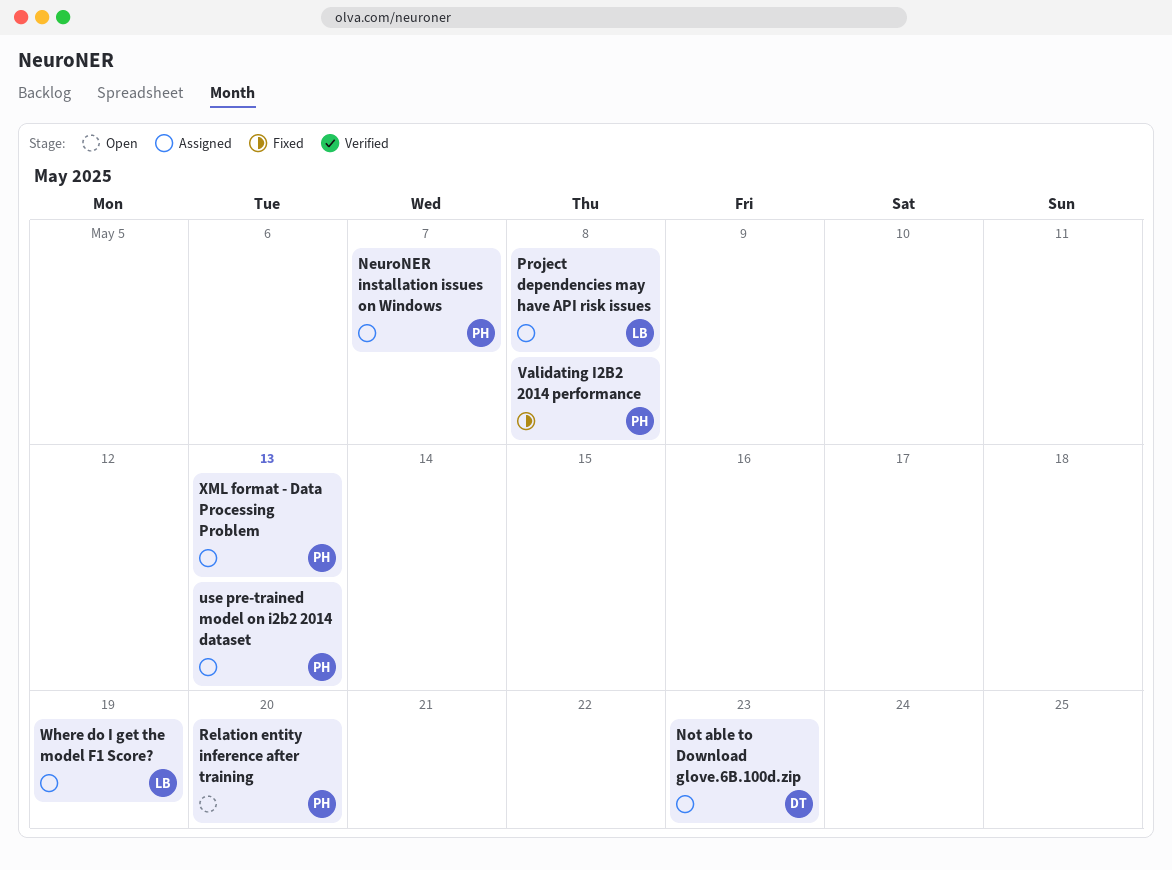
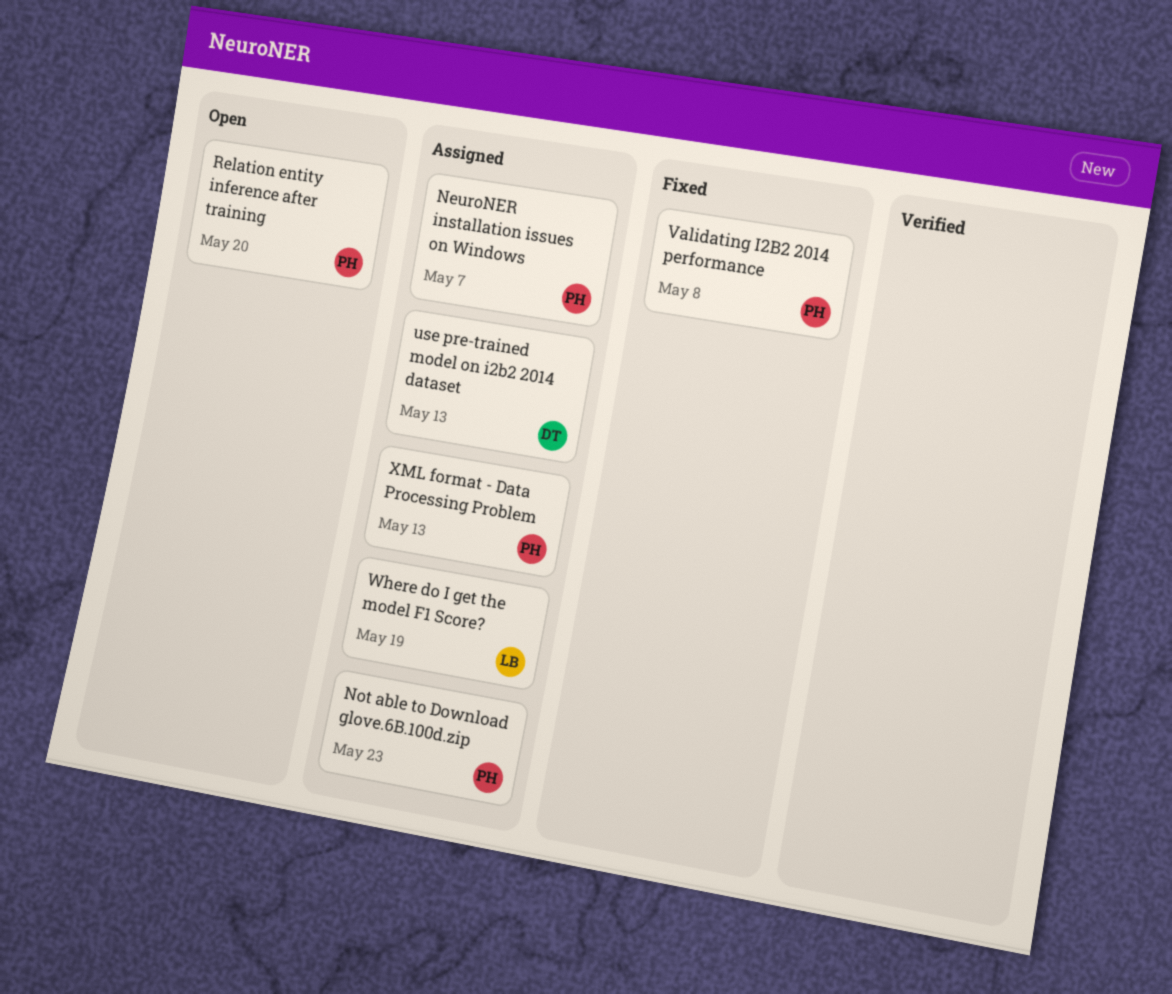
Not able to Download glove.6B.100d.zip, owner: DT -> PH
Project dependencies may have API risk issues: present -> none
use pre-trained model on i2b2 2014 dataset, owner: PH -> DT

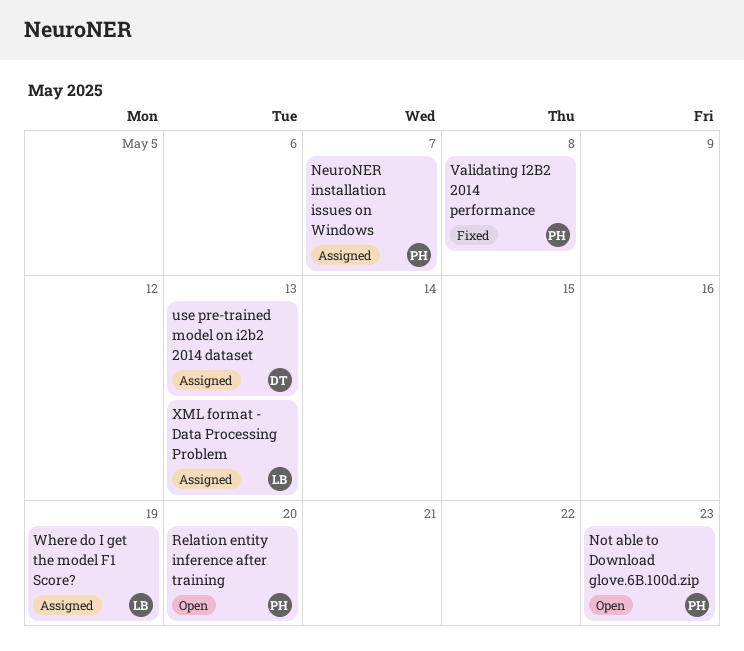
Not able to Download glove.6B.100d.zip, status: Assigned -> Open
XML format - Data Processing Problem, owner: PH -> LB

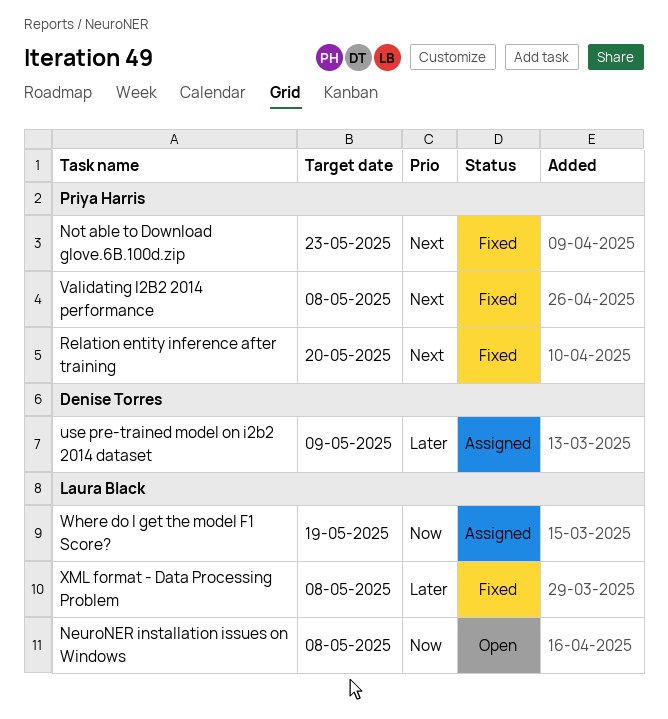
NeuroNER installation issues on Windows, status: Assigned -> Open
NeuroNER installation issues on Windows, owner: Priya Harris -> Laura Black
NeuroNER installation issues on Windows, due: May 7 -> May 8
Not able to Download glove.6B.100d.zip, status: Open -> Fixed
Relation entity inference after training, status: Open -> Fixed
use pre-trained model on i2b2 2014 dataset, due: May 13 -> May 9
XML format - Data Processing Problem, status: Assigned -> Fixed
XML format - Data Processing Problem, due: May 13 -> May 8

